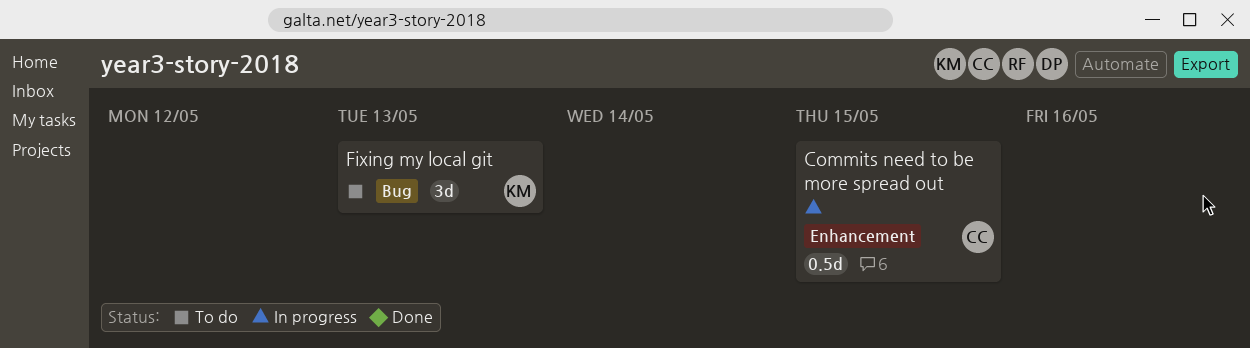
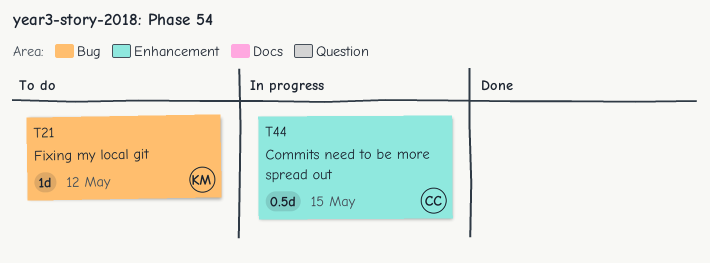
Fixing my local git, estimate: 3d -> 1d
Fixing my local git, due: May 13 -> May 12

